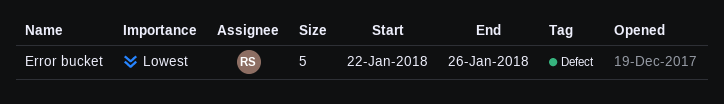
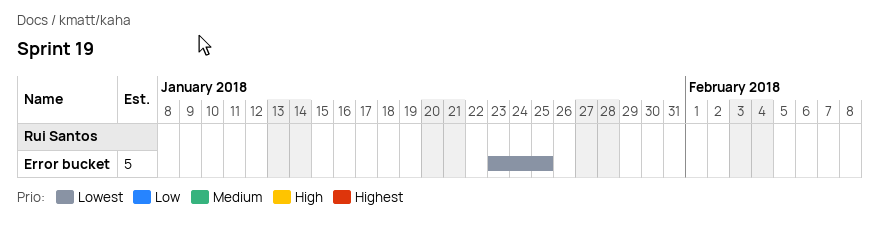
Error bucket, start: Jan 22 -> Jan 23
Error bucket, due: Jan 26 -> Jan 25

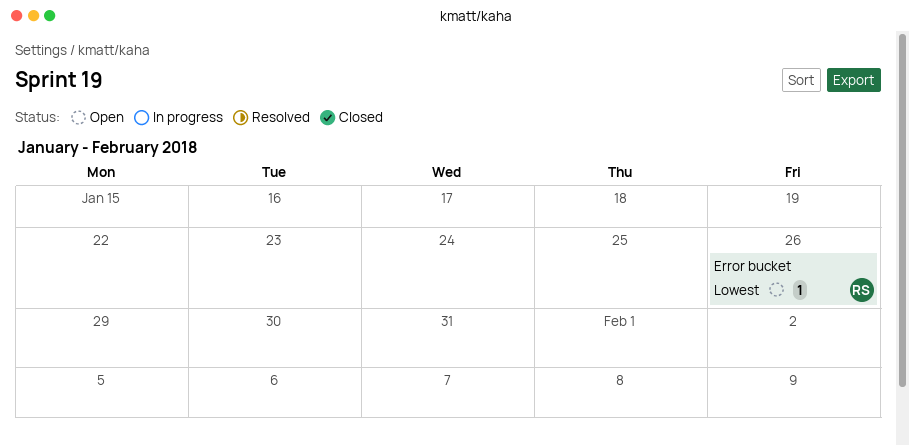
Error bucket, estimate: 5 -> 1
Error bucket, due: Jan 25 -> Jan 26

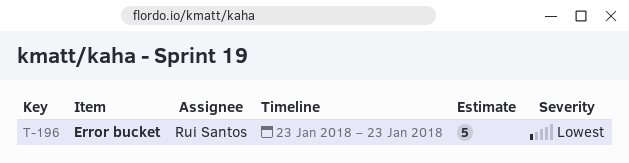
Error bucket, estimate: 1 -> 5
Error bucket, due: Jan 26 -> Jan 23

